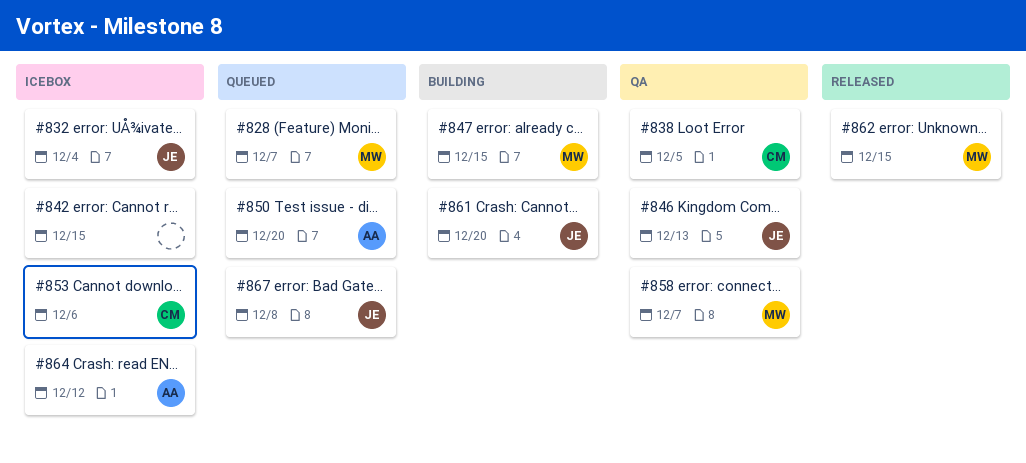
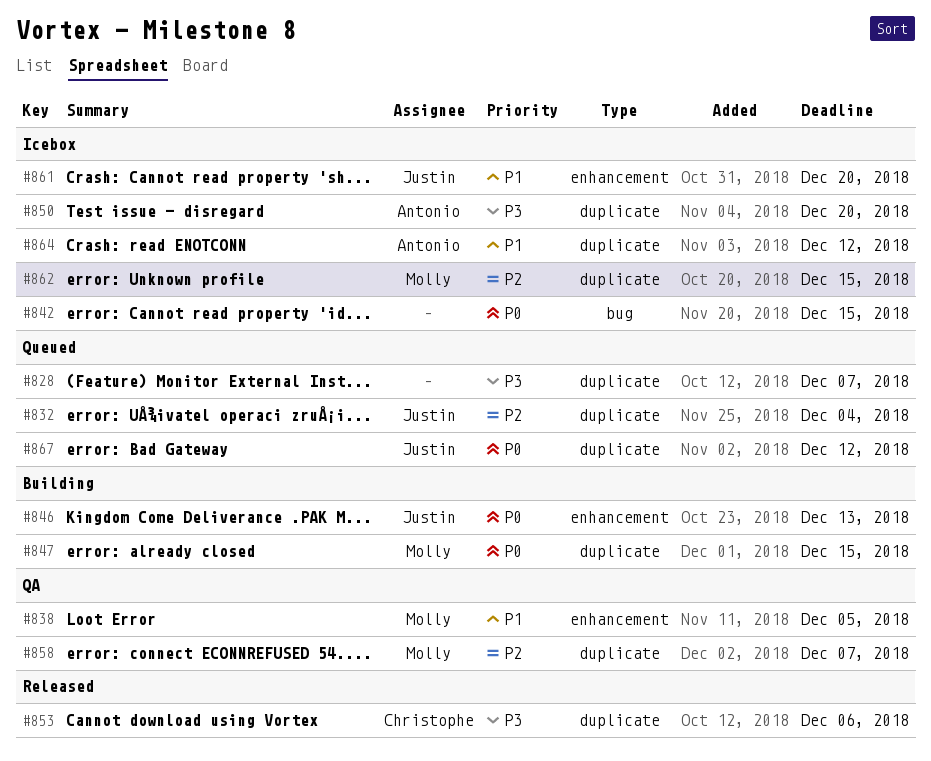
#828, owner: Molly -> none
#832, status: Icebox -> Queued
#838, owner: Christophe -> Molly
#846, status: QA -> Building
#850, status: Queued -> Icebox
#853, status: Icebox -> Released
#861, status: Building -> Icebox
#862, status: Released -> Icebox
#867, due: Dec 8 -> Dec 12

